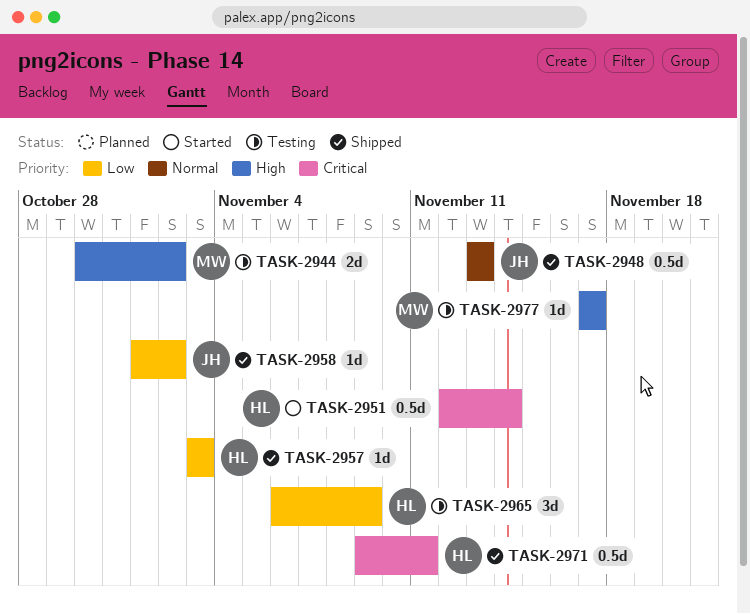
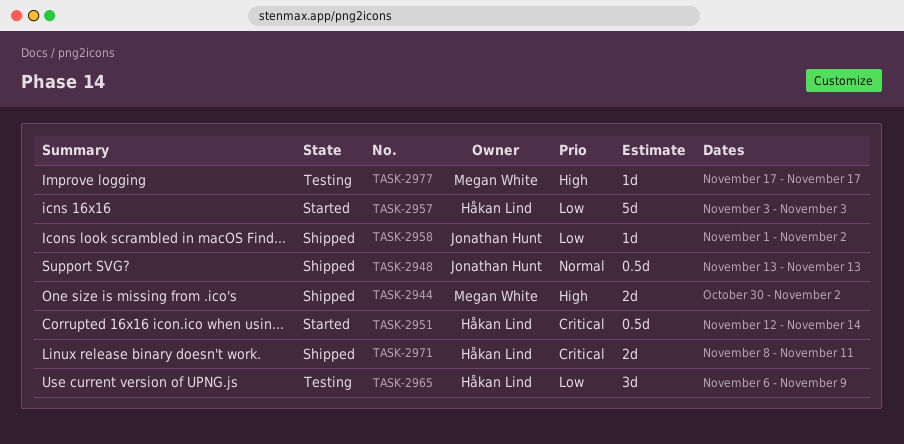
TASK-2944, status: Testing -> Shipped
TASK-2957, status: Shipped -> Started
TASK-2957, estimate: 1d -> 5d
TASK-2971, estimate: 0.5d -> 2d
TASK-2971, start: Nov 9 -> Nov 8

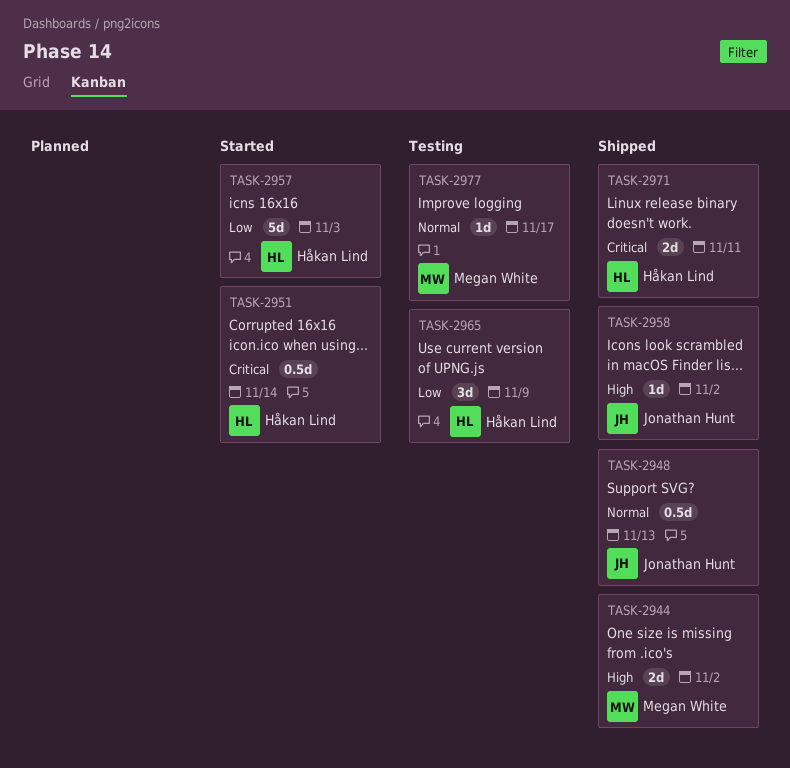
TASK-2958, priority: Low -> High
TASK-2977, priority: High -> Normal

